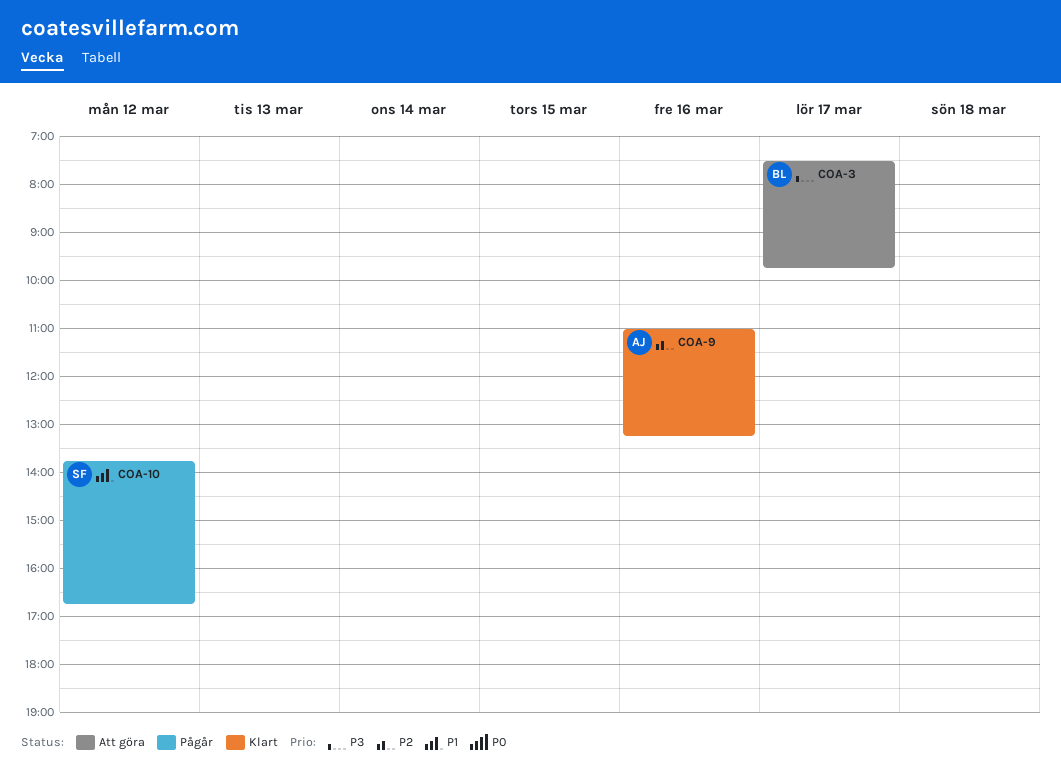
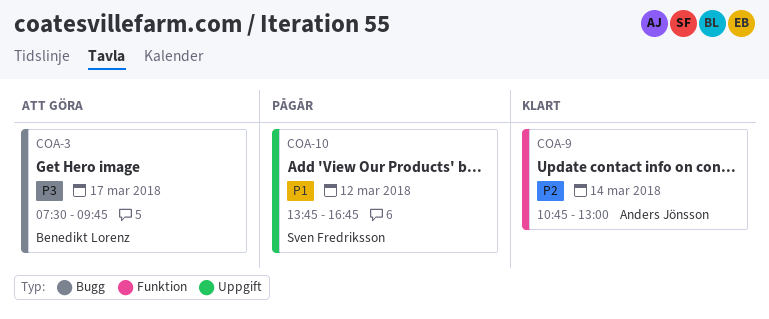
COA-9, day: Mar 16 -> Mar 14
COA-9, begins: 11:00 -> 10:45
COA-9, ends: 13:15 -> 13:00

